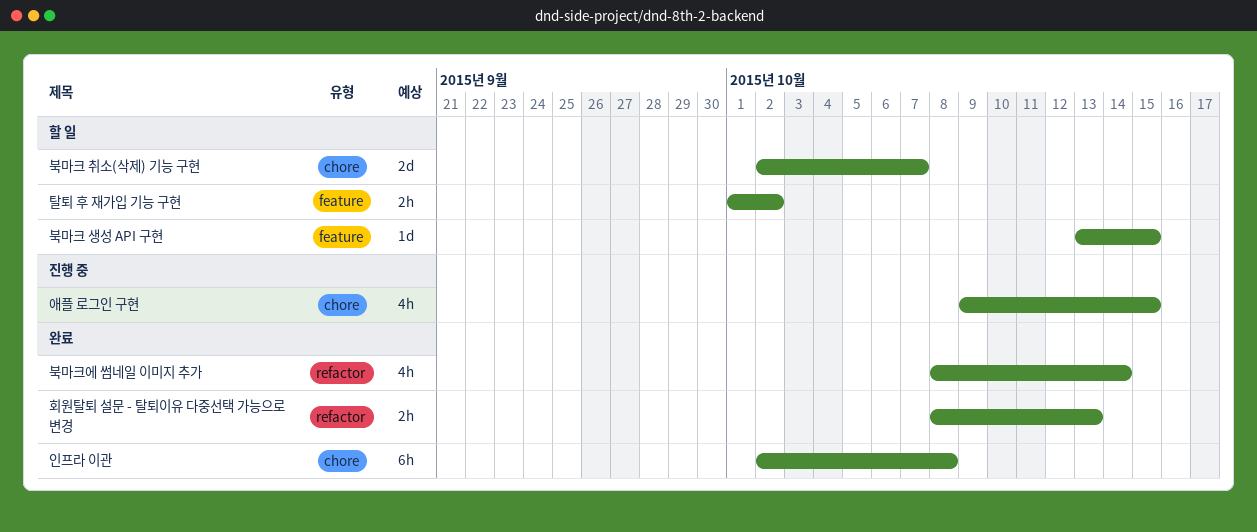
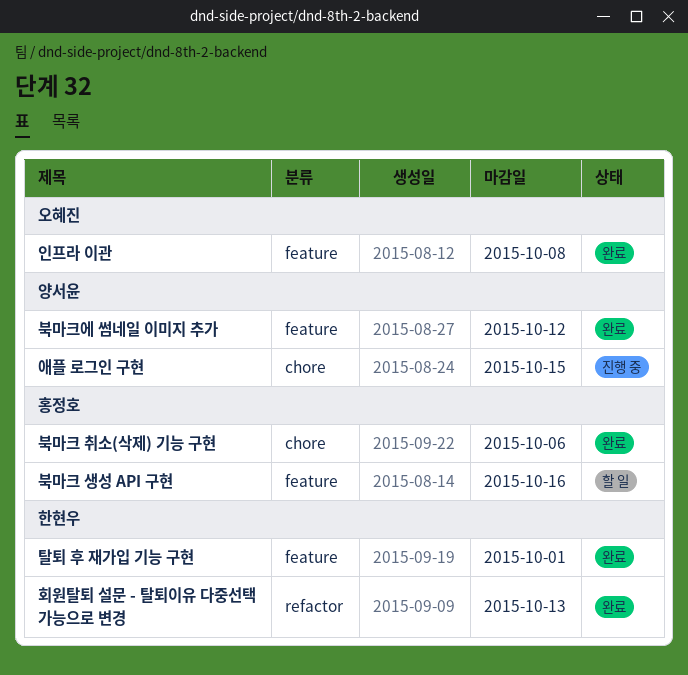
북마크 생성 API 구현, due: Oct 15 -> Oct 16
북마크 취소(삭제) 기능 구현, status: 할 일 -> 완료
북마크 취소(삭제) 기능 구현, due: Oct 7 -> Oct 6
북마크에 썸네일 이미지 추가, label: refactor -> feature
북마크에 썸네일 이미지 추가, due: Oct 14 -> Oct 12
인프라 이관, label: chore -> feature
탈퇴 후 재가입 기능 구현, status: 할 일 -> 완료
탈퇴 후 재가입 기능 구현, due: Oct 2 -> Oct 1

